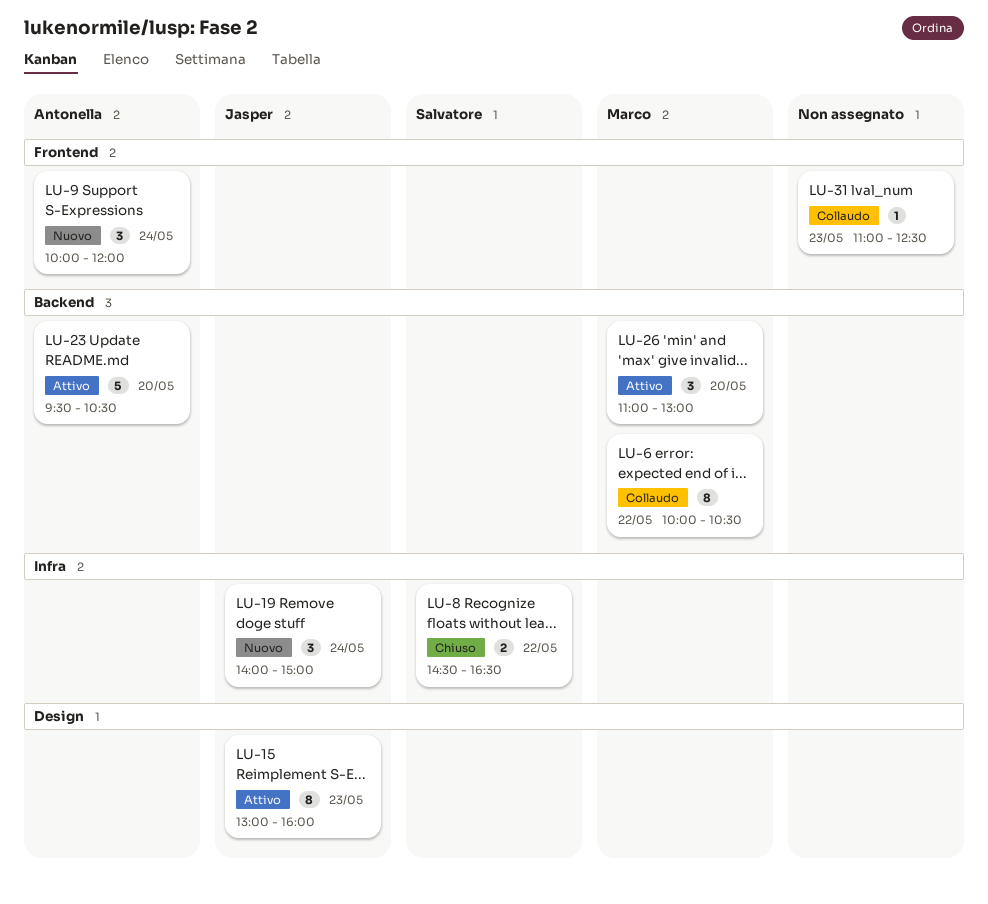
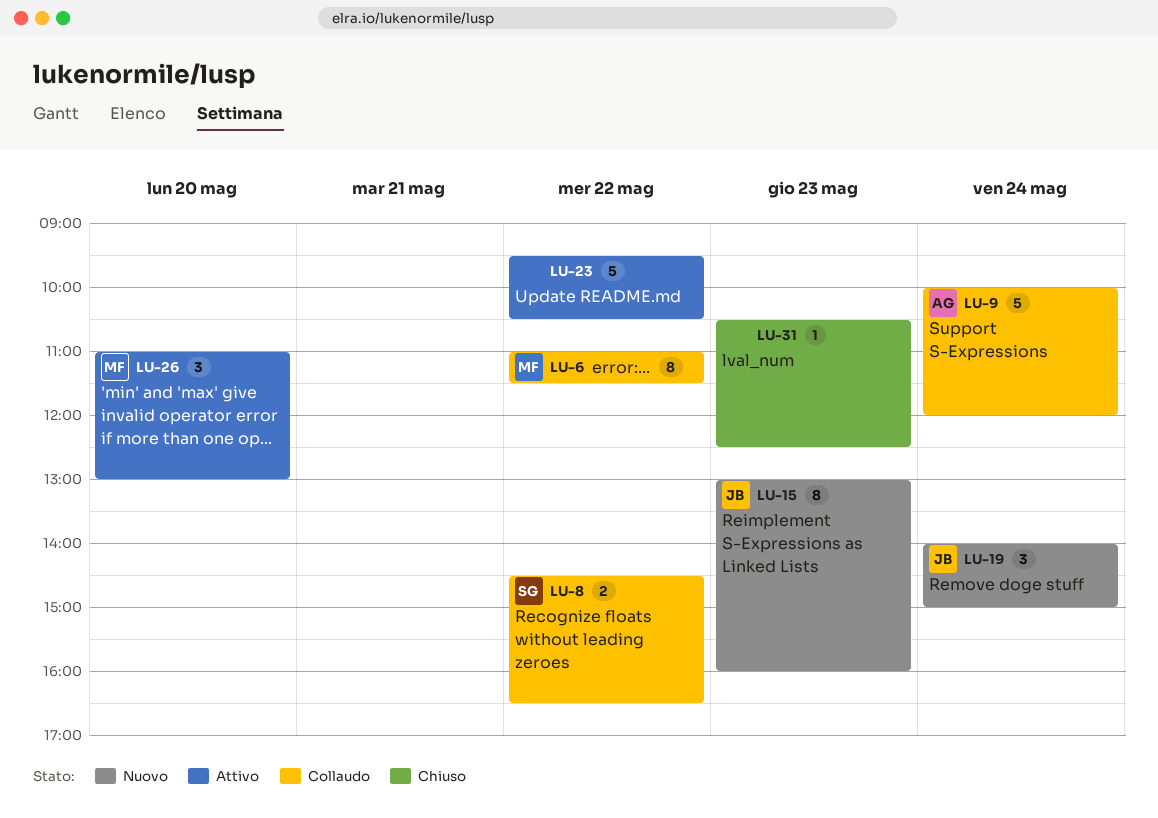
LU-6, begins: 10:00 -> 11:00
LU-6, ends: 10:30 -> 11:30
LU-8, status: Chiuso -> Collaudo
LU-9, status: Nuovo -> Collaudo
LU-9, estimate: 3 -> 5
LU-15, status: Attivo -> Nuovo
LU-23, owner: Antonella -> none
LU-23, day: May 20 -> May 22
LU-31, status: Collaudo -> Chiuso
LU-31, begins: 11:00 -> 10:30

